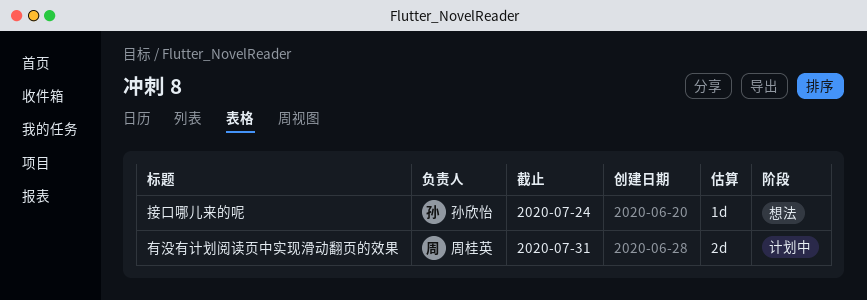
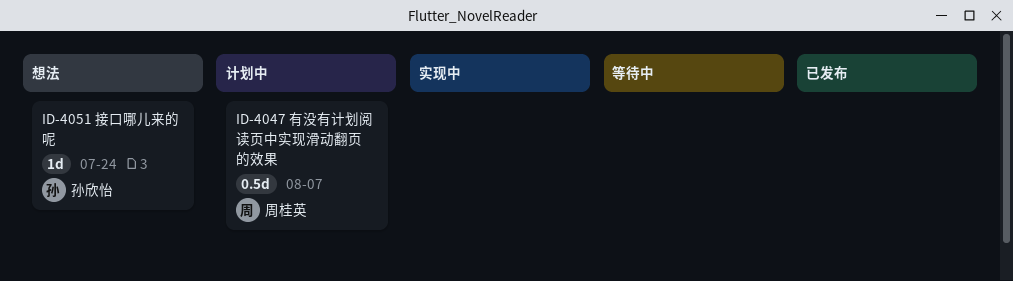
有没有计划阅读页中实现滑动翻页的效果, estimate: 2d -> 0.5d
有没有计划阅读页中实现滑动翻页的效果, due: Jul 31 -> Aug 7

